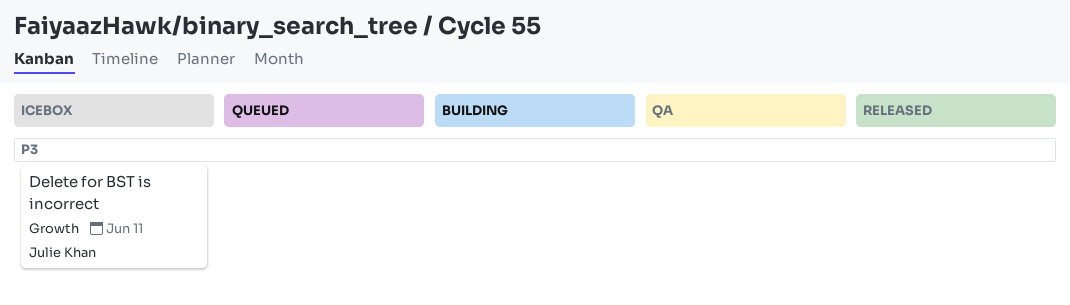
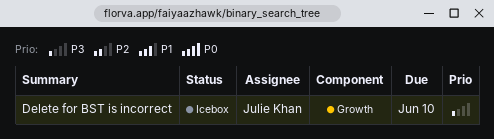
Delete for BST is incorrect, due: Jun 11 -> Jun 10

